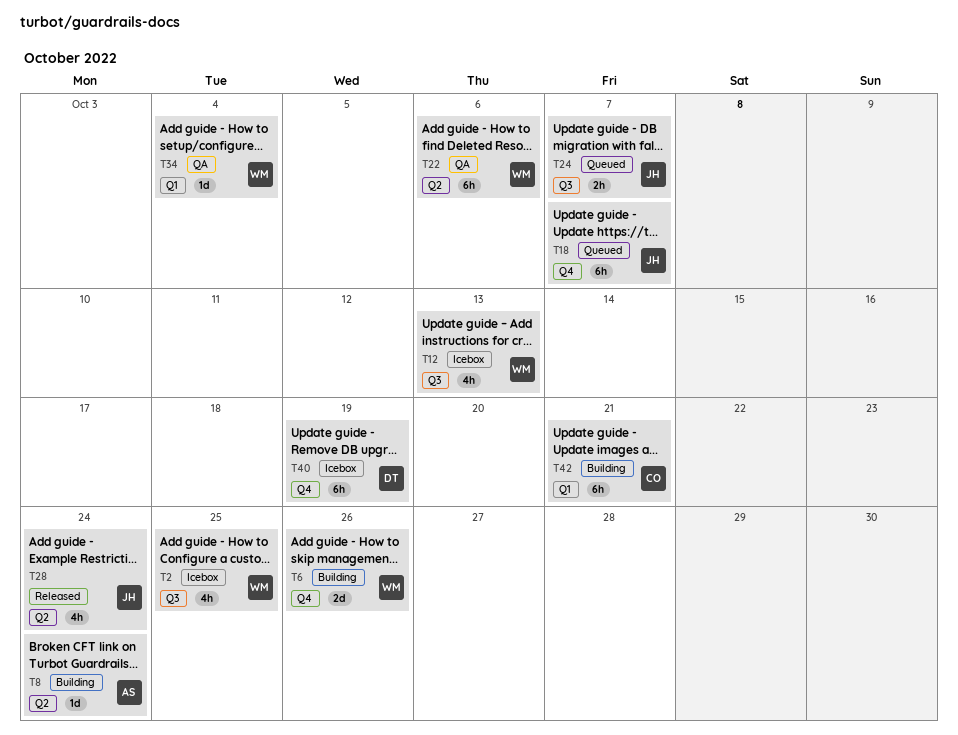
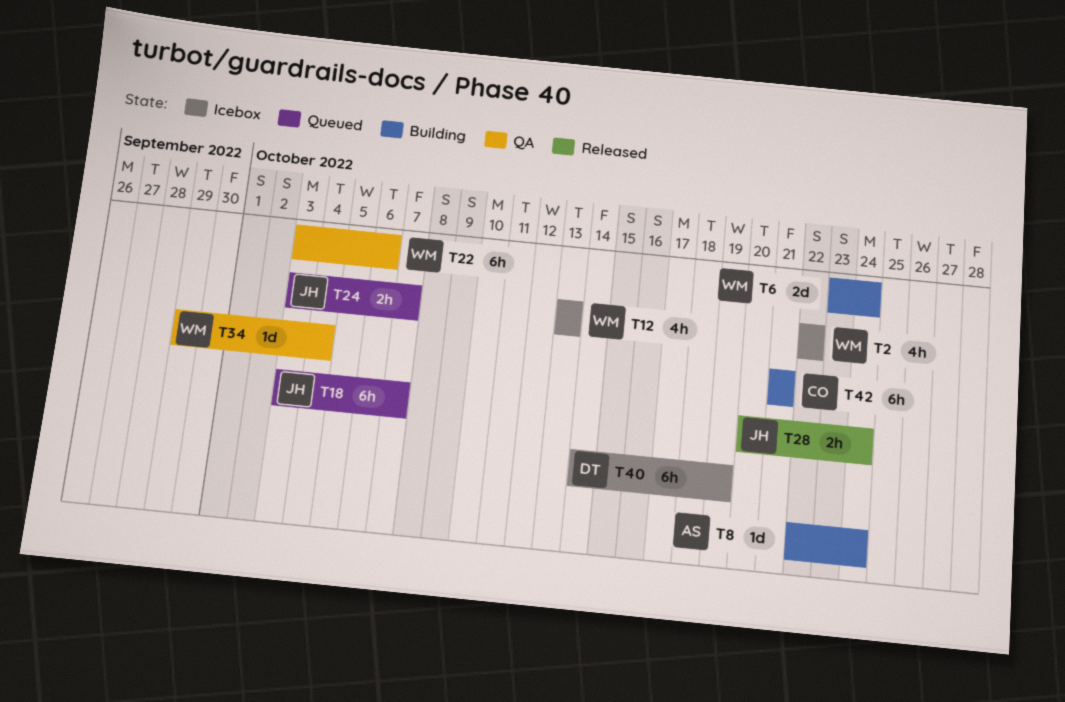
T2, due: Oct 25 -> Oct 22
T6, due: Oct 26 -> Oct 24
T28, estimate: 4h -> 2h

